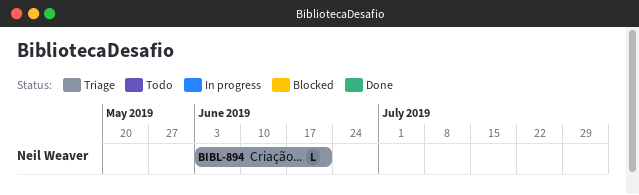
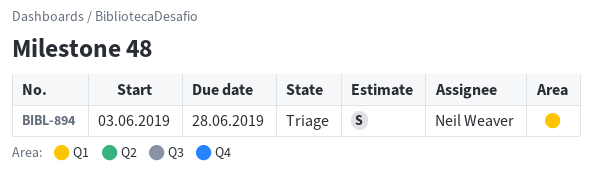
BIBL-894, estimate: L -> S
BIBL-894, due: Jun 21 -> Jun 28

